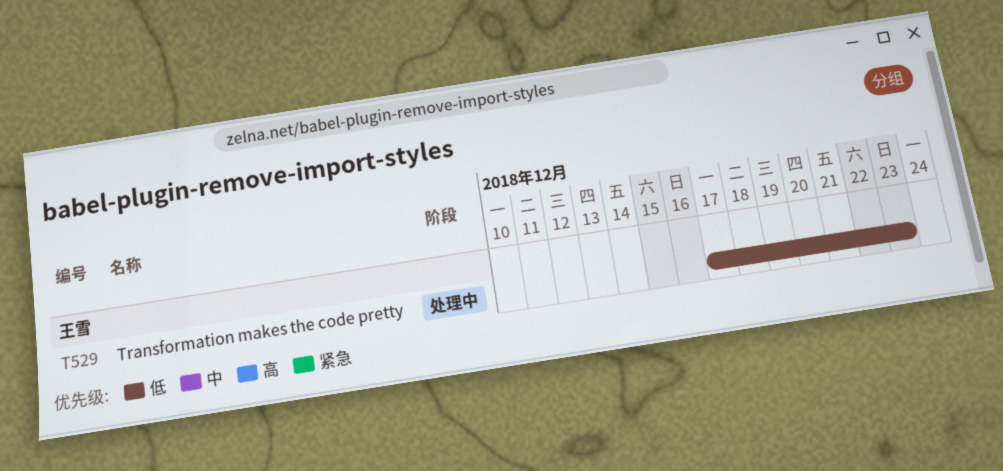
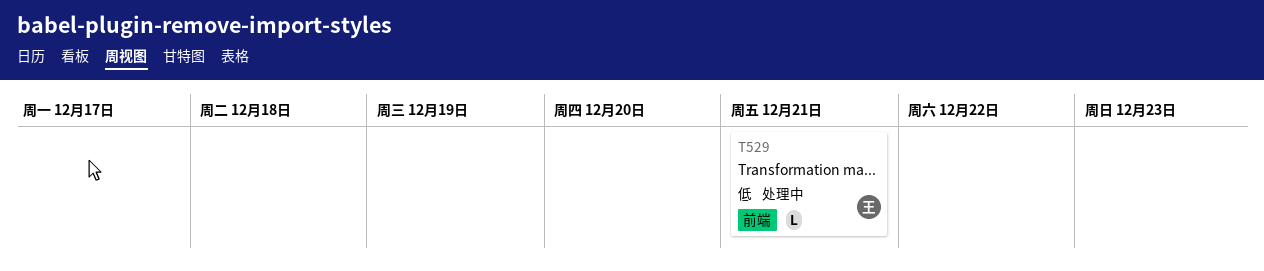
T529, due: Dec 23 -> Dec 21

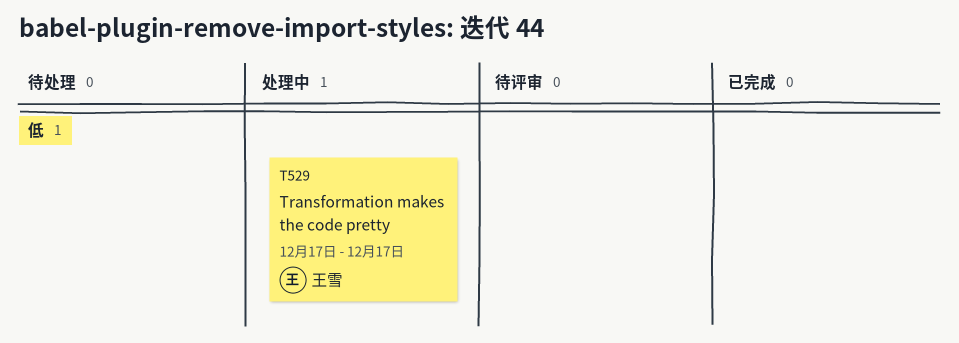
T529, due: Dec 21 -> Dec 17

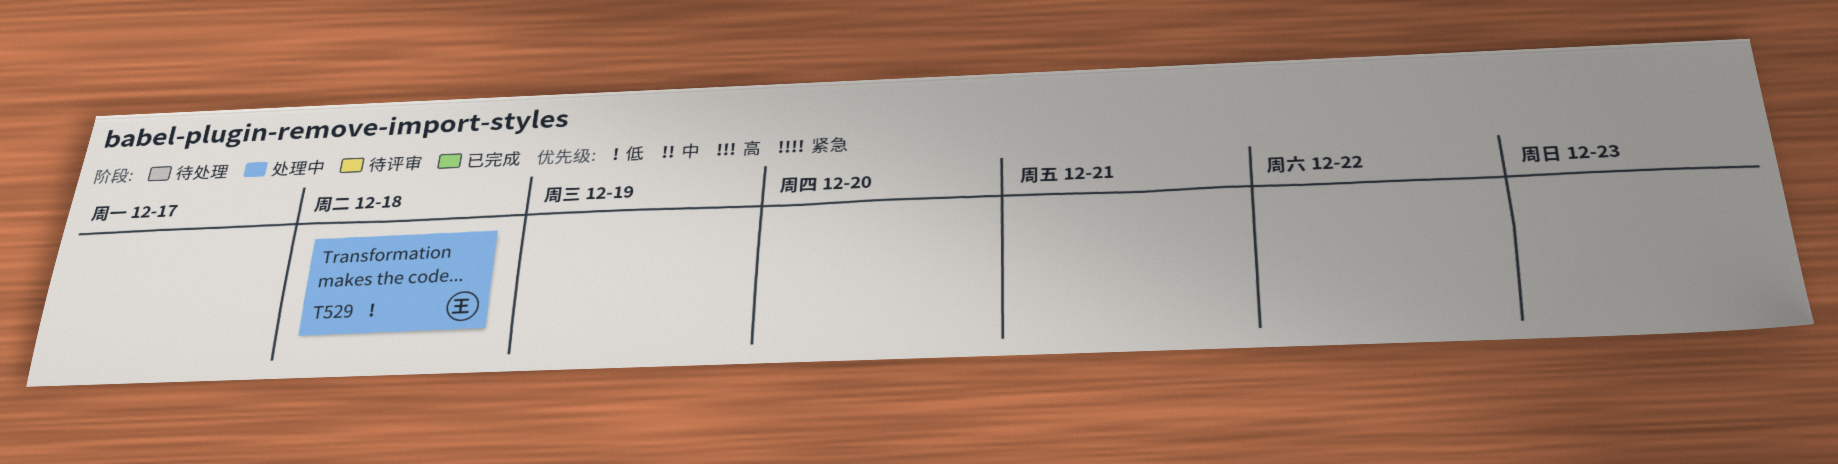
T529, due: Dec 17 -> Dec 18

